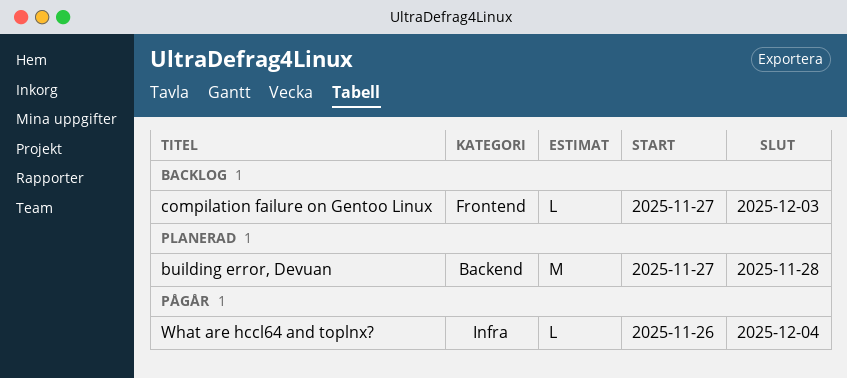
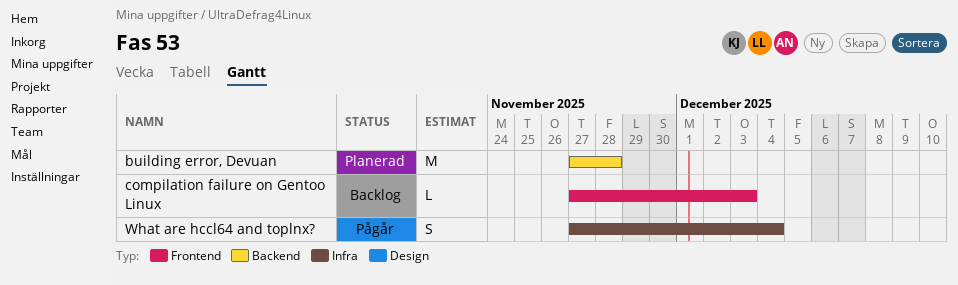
What are hccl64 and toplnx?, estimate: L -> S
What are hccl64 and toplnx?, start: Nov 26 -> Nov 27

